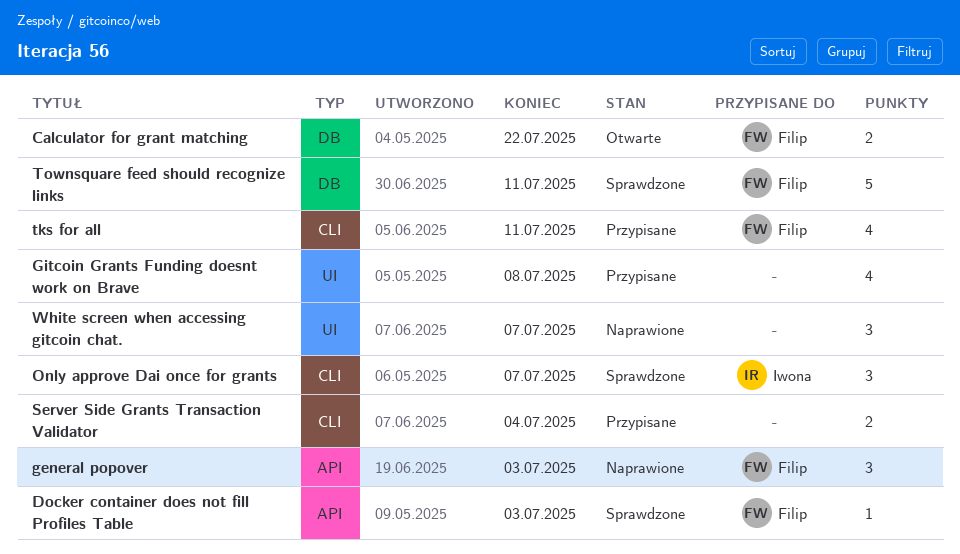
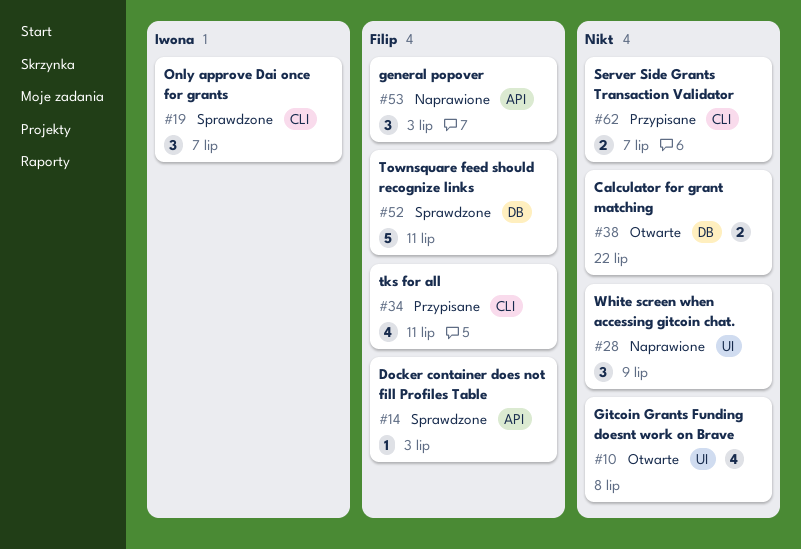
Calculator for grant matching, owner: Filip -> none
Gitcoin Grants Funding doesnt work on Brave, status: Przypisane -> Otwarte
Server Side Grants Transaction Validator, due: Jul 4 -> Jul 7
White screen when accessing gitcoin chat., due: Jul 7 -> Jul 9

